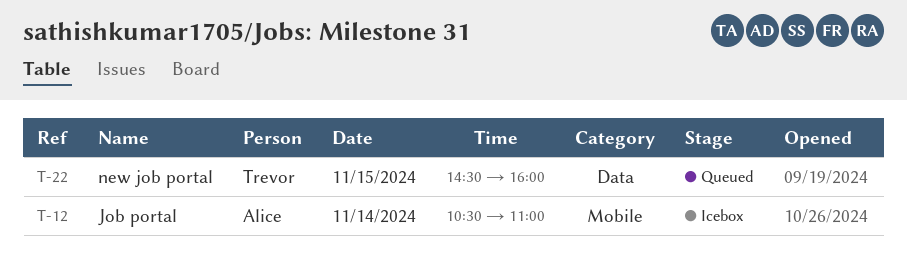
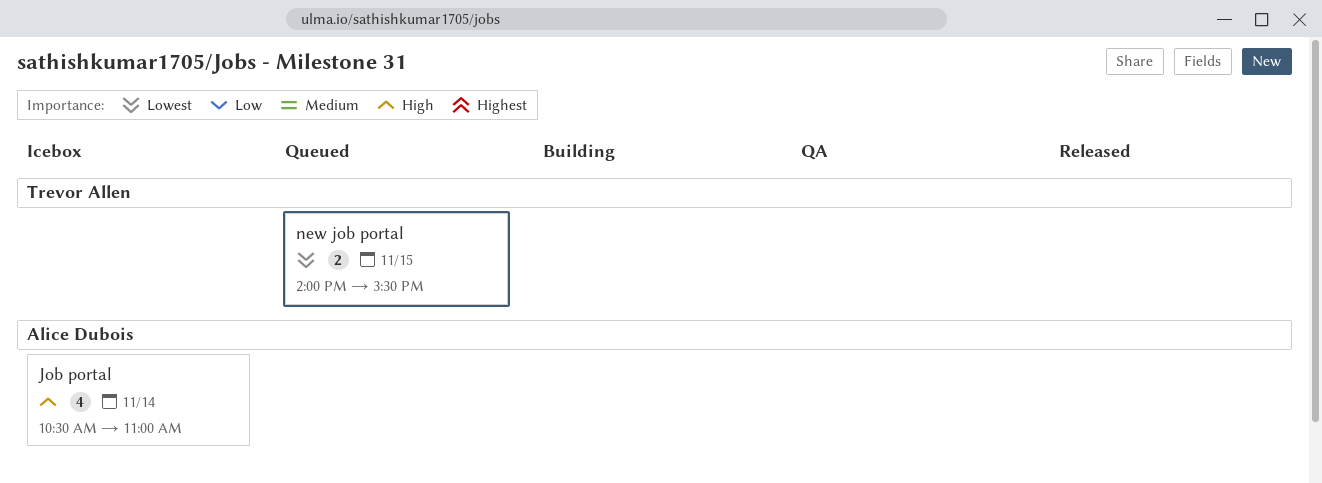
new job portal, begins: 14:30 -> 14:00
new job portal, ends: 16:00 -> 15:30

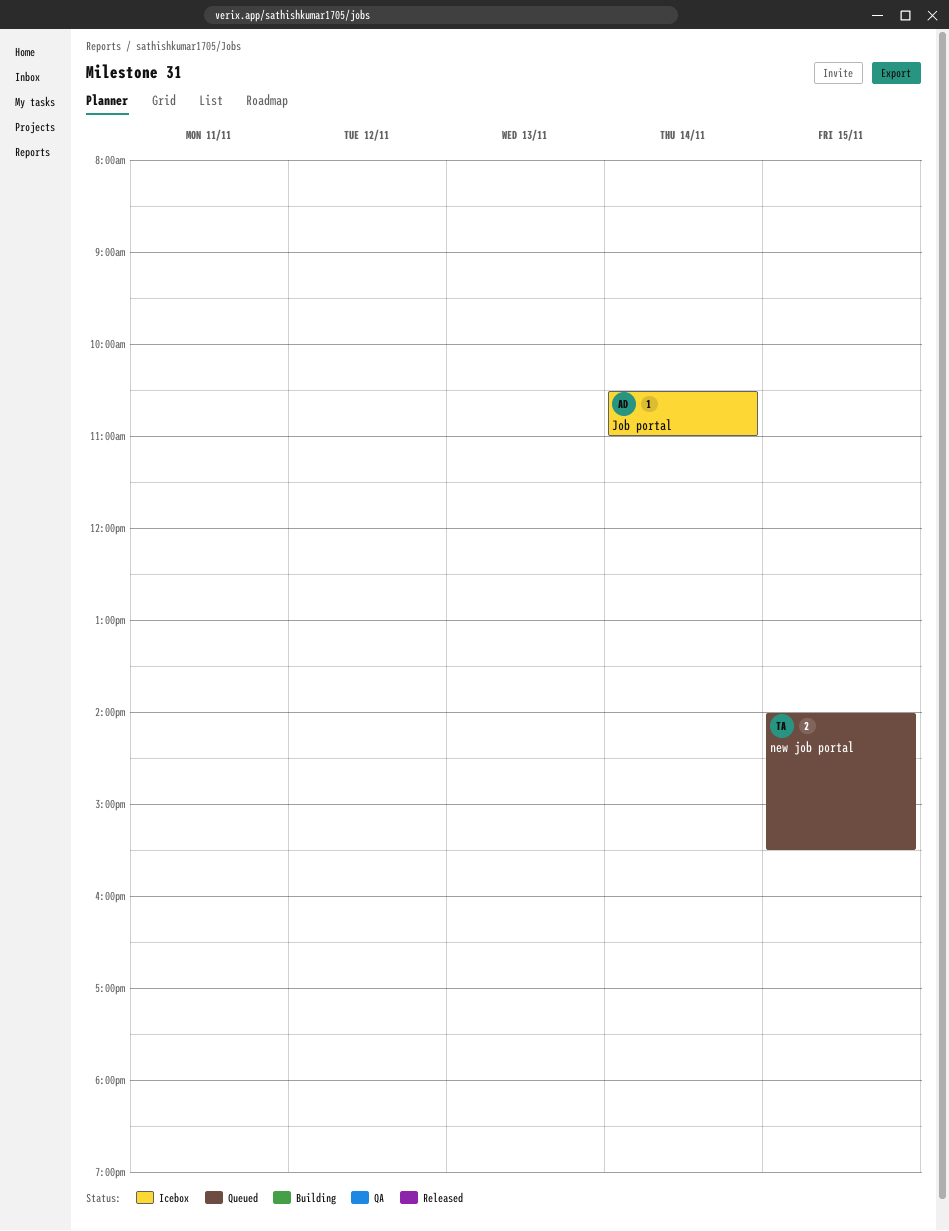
Job portal, estimate: 4 -> 1

